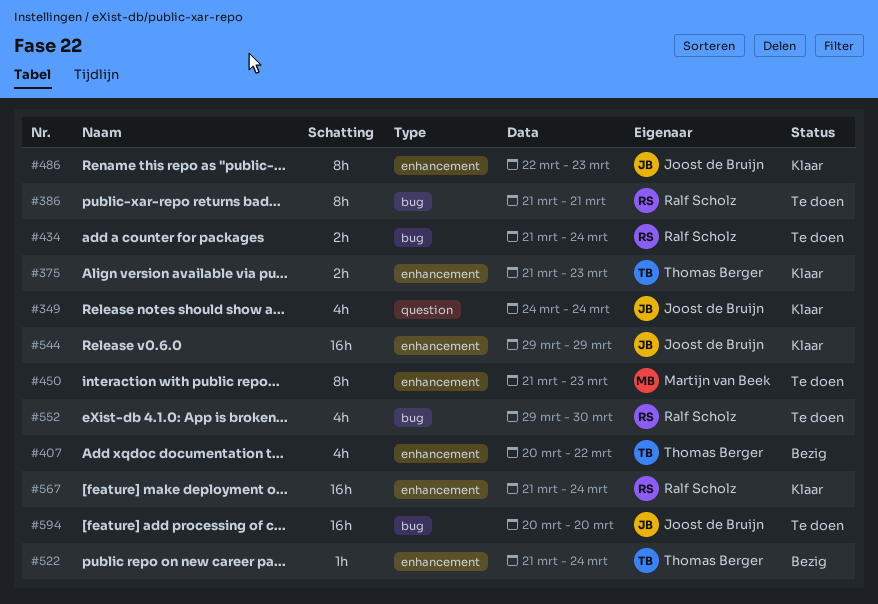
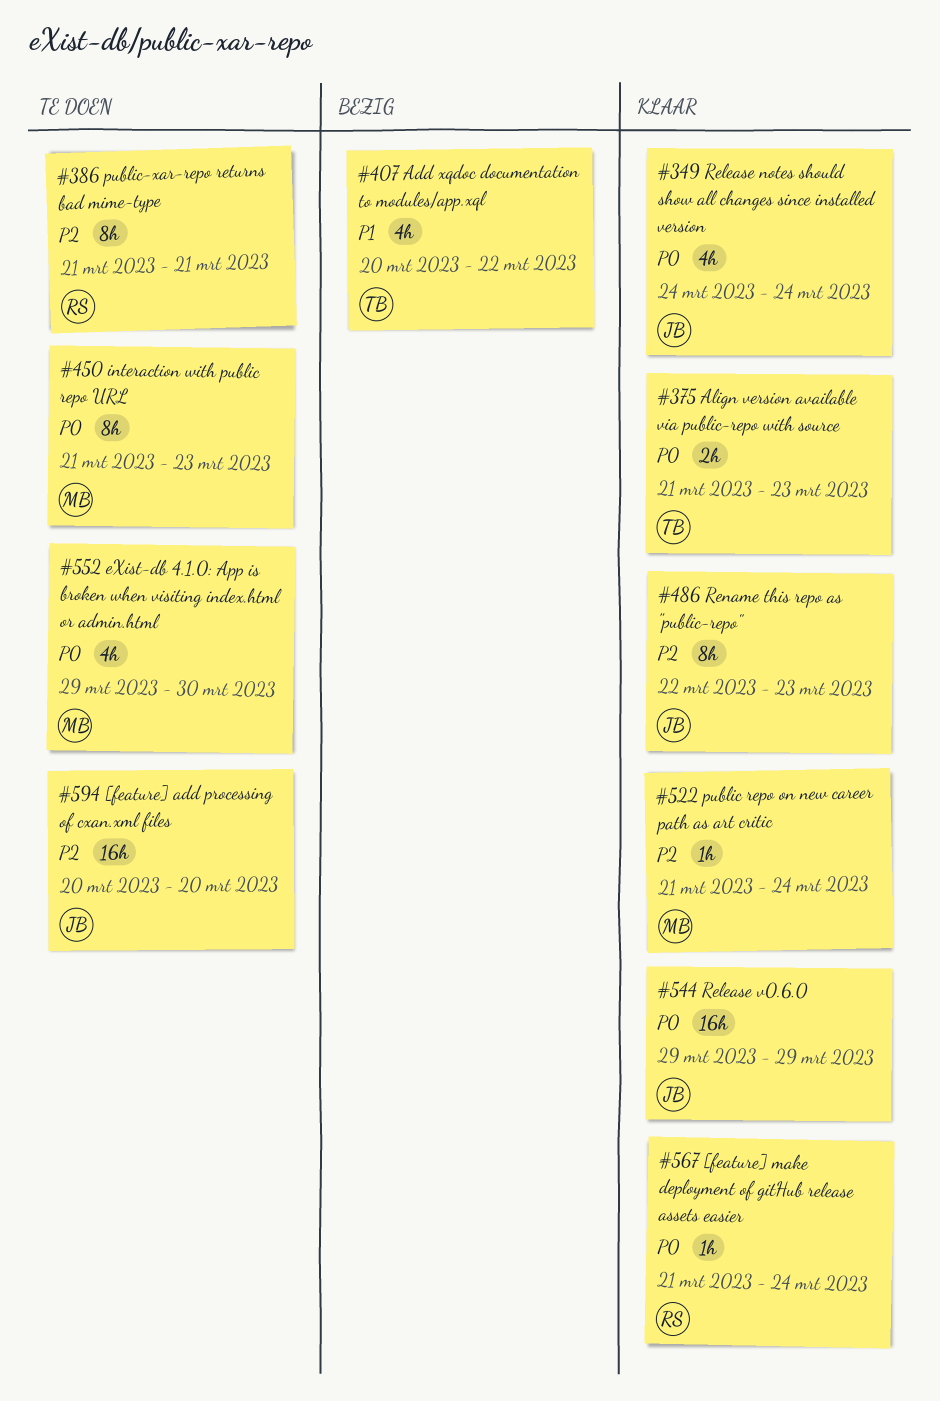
#434: present -> none
#522, status: Bezig -> Klaar
#522, owner: Thomas Berger -> Martijn van Beek
#552, owner: Ralf Scholz -> Martijn van Beek
#567, estimate: 16h -> 1h

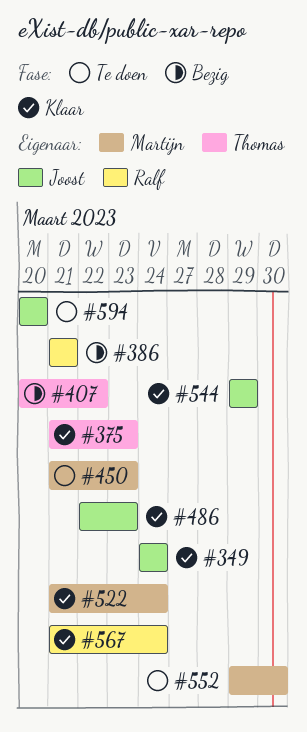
#386, status: Te doen -> Bezig

